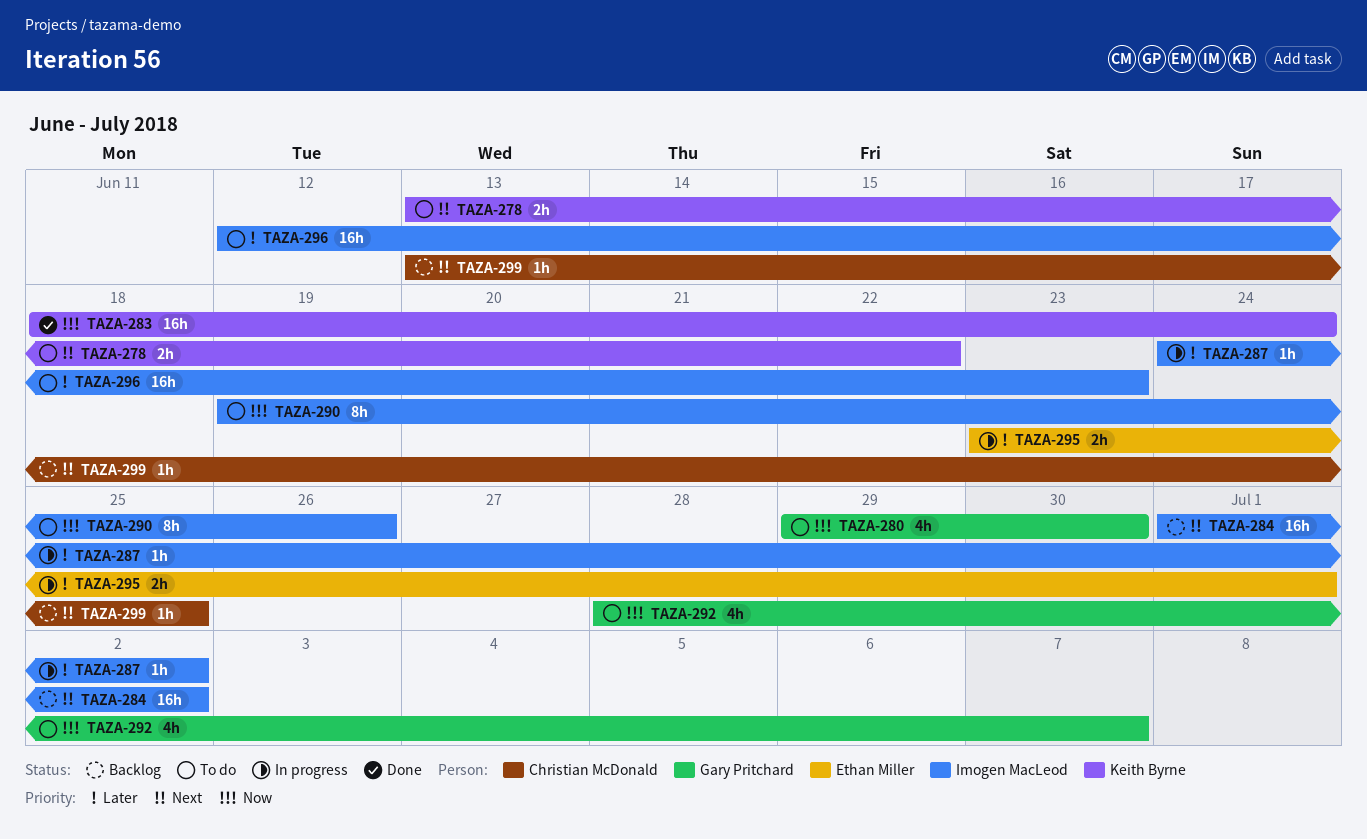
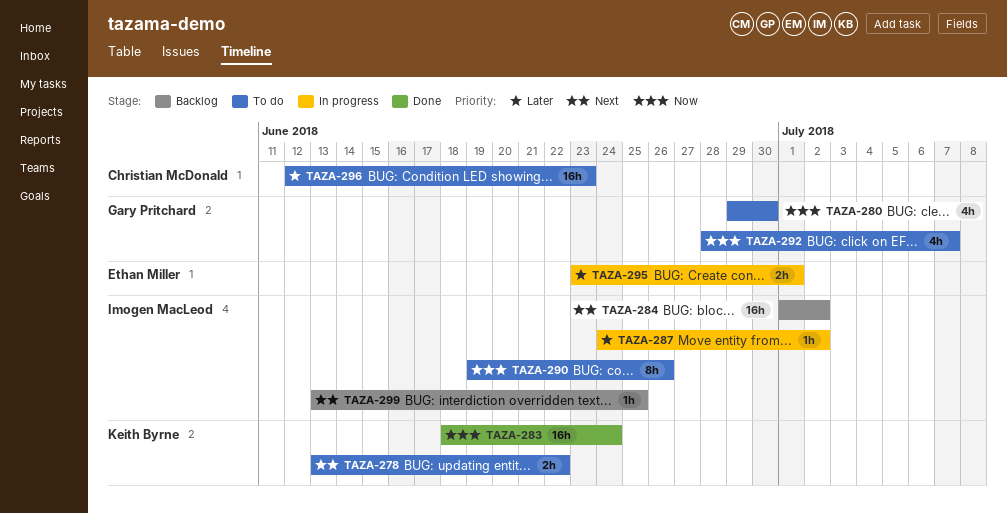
TAZA-296, owner: Imogen MacLeod -> Christian McDonald
TAZA-299, owner: Christian McDonald -> Imogen MacLeod

